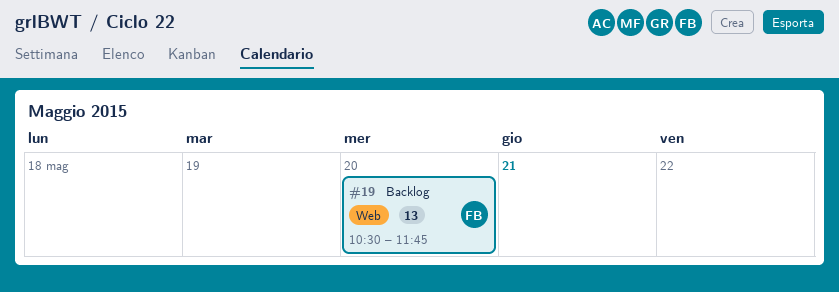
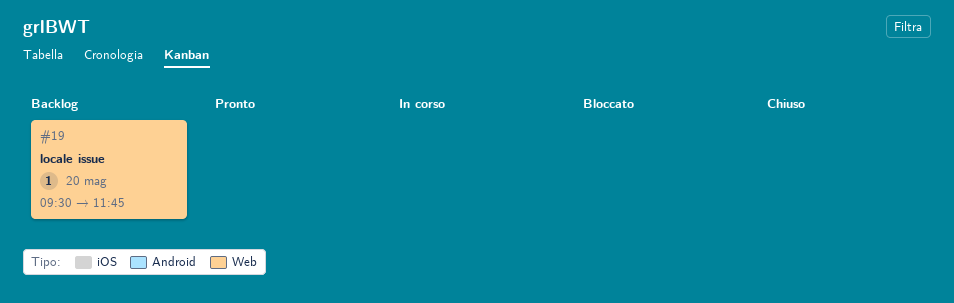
#19, estimate: 13 -> 1
#19, begins: 10:30 -> 09:30

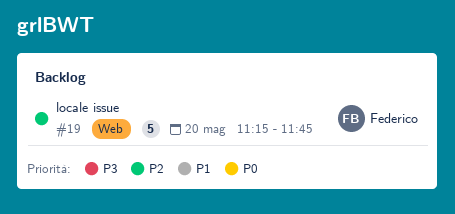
#19, estimate: 1 -> 5
#19, begins: 09:30 -> 11:15

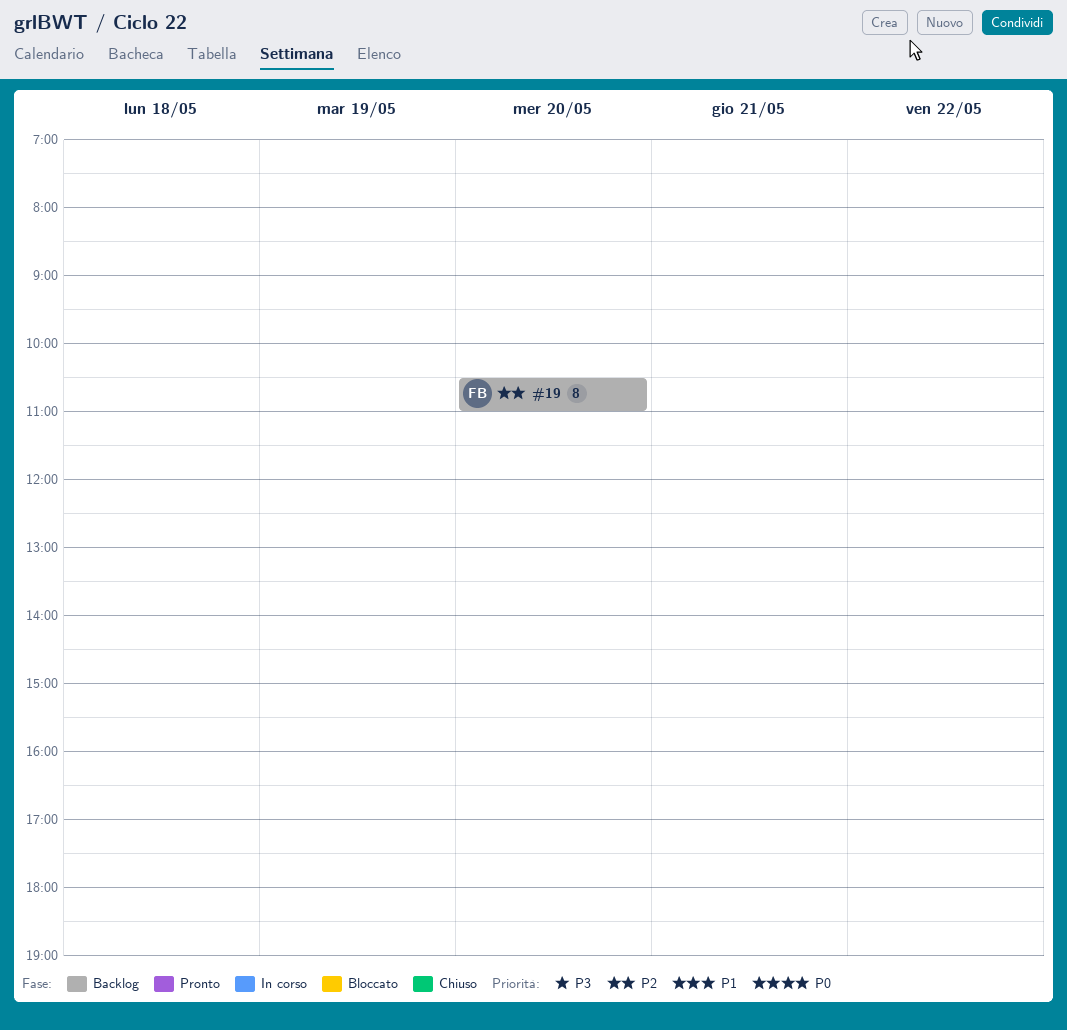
#19, estimate: 5 -> 8
#19, begins: 11:15 -> 10:30
#19, ends: 11:45 -> 11:00

